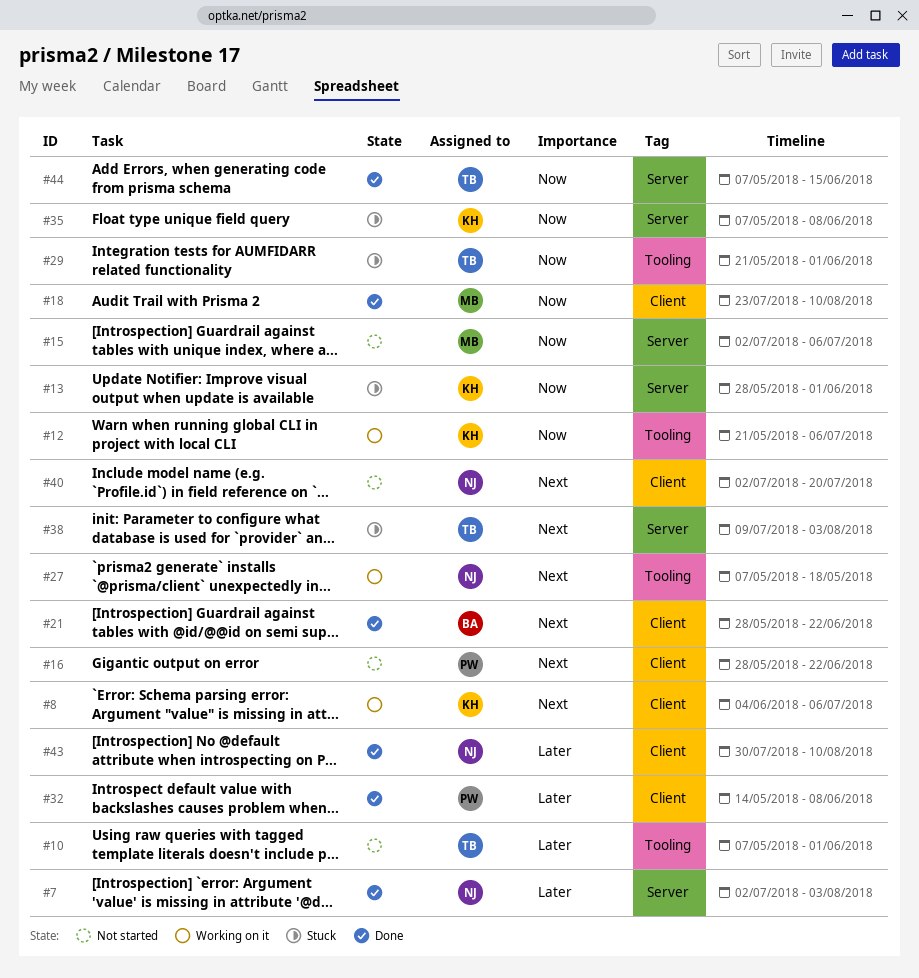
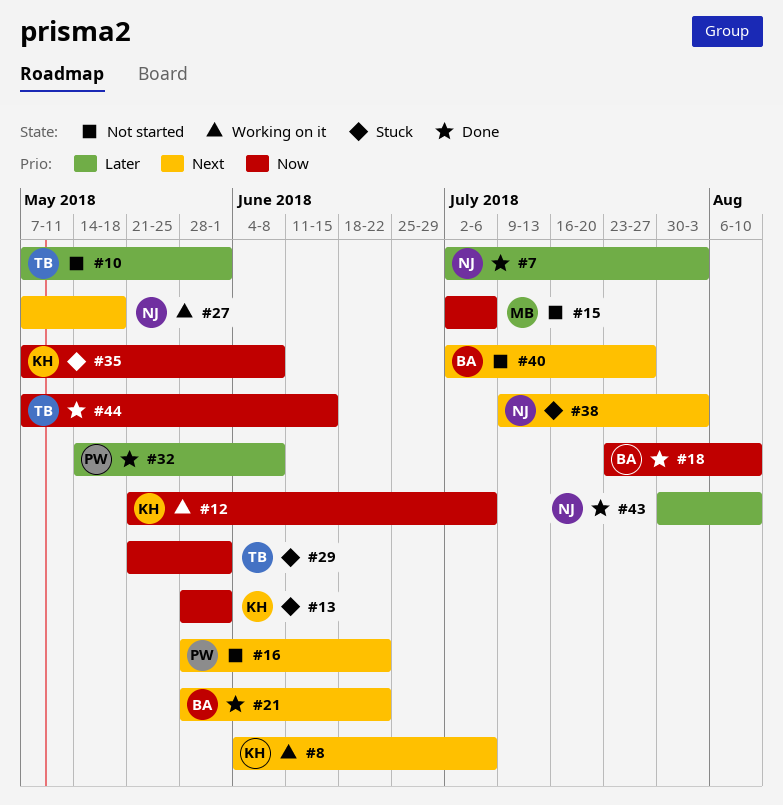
#18, owner: MB -> BA
#38, owner: TB -> NJ
#40, owner: NJ -> BA
#40, due: Jul 20 -> Jul 27

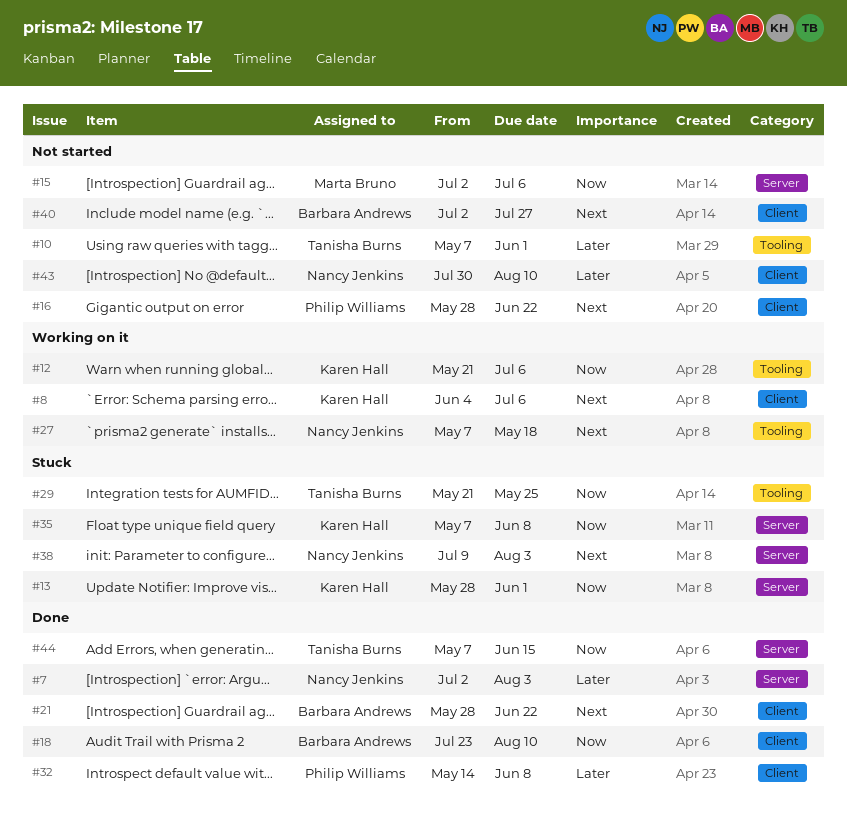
#29, due: Jun 1 -> May 25
#43, status: Done -> Not started

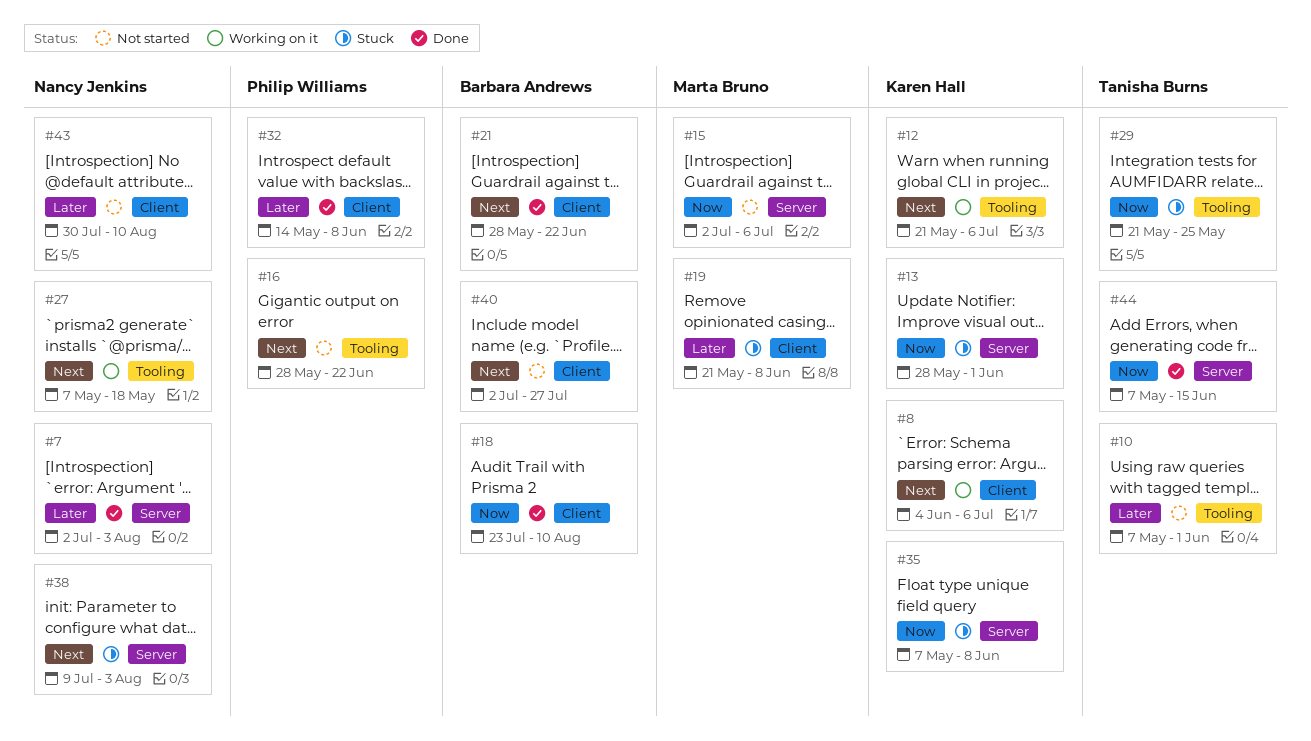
#12, priority: Now -> Next
#16, label: Client -> Tooling
#19: none -> present

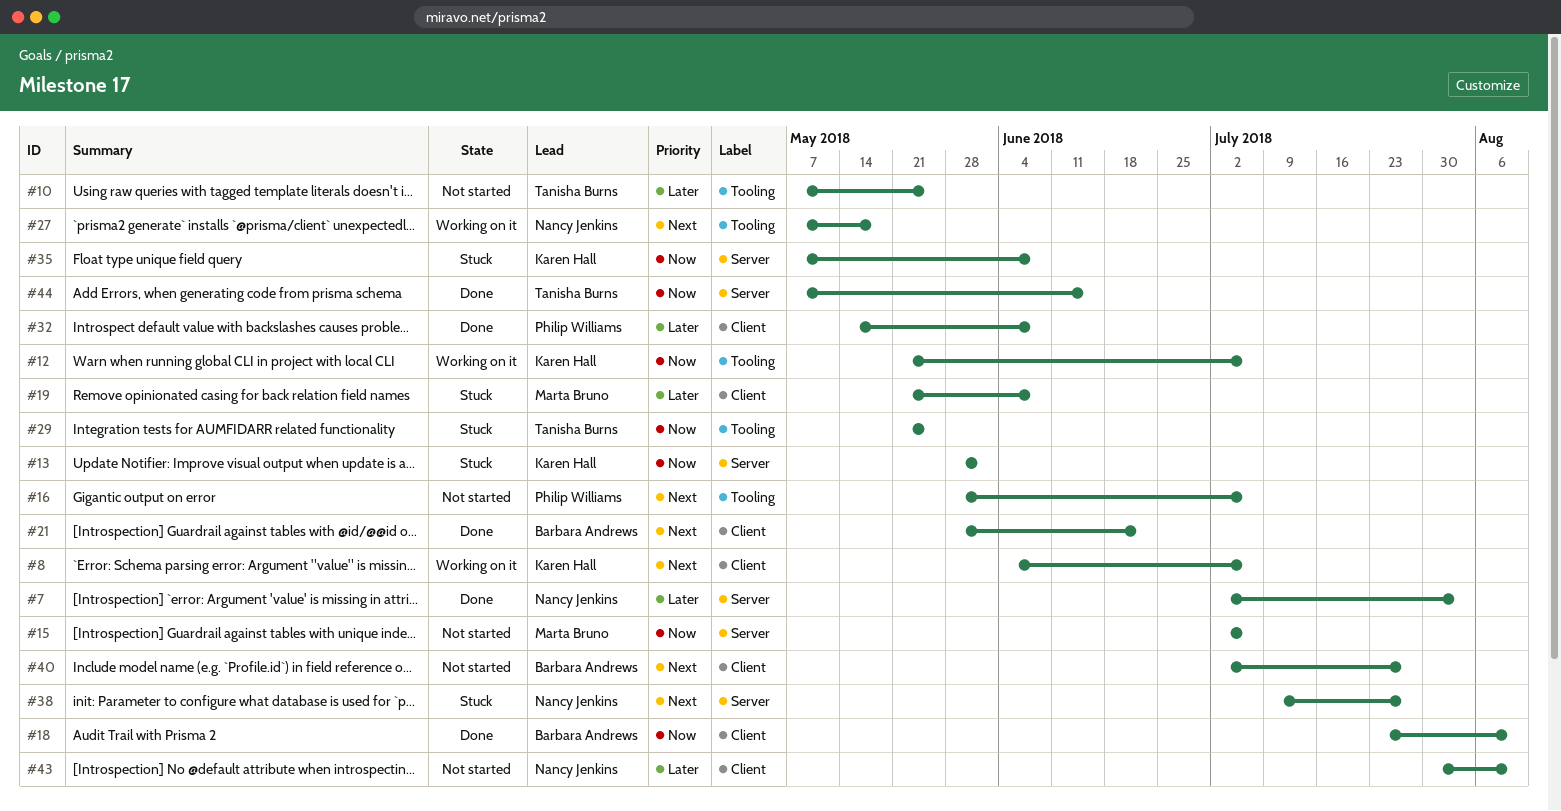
#10, due: Jun 1 -> May 25
#12, priority: Next -> Now
#16, due: Jun 22 -> Jul 6
#38, due: Aug 3 -> Jul 27

